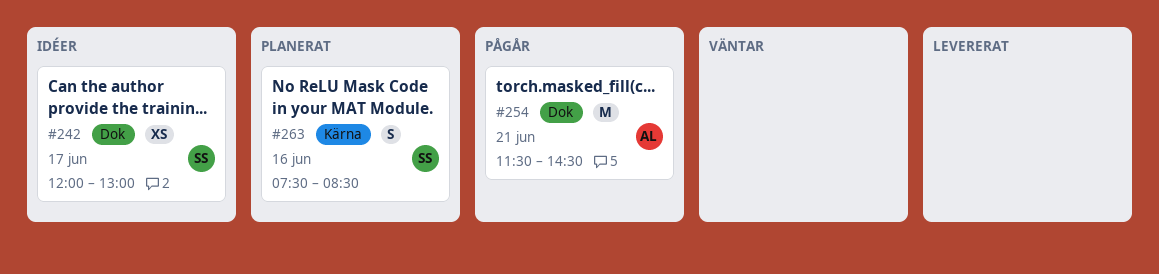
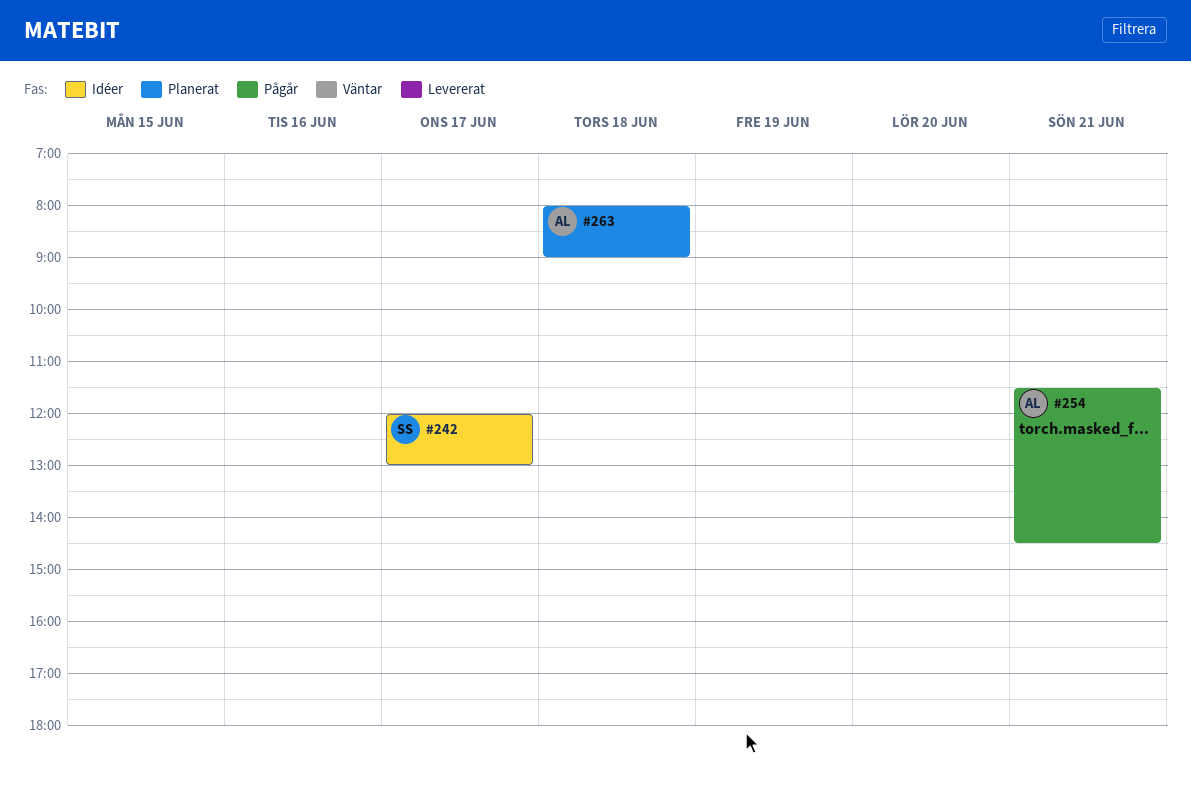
#263, owner: SS -> AL
#263, day: Jun 16 -> Jun 18
#263, begins: 07:30 -> 08:00
#263, ends: 08:30 -> 09:00

